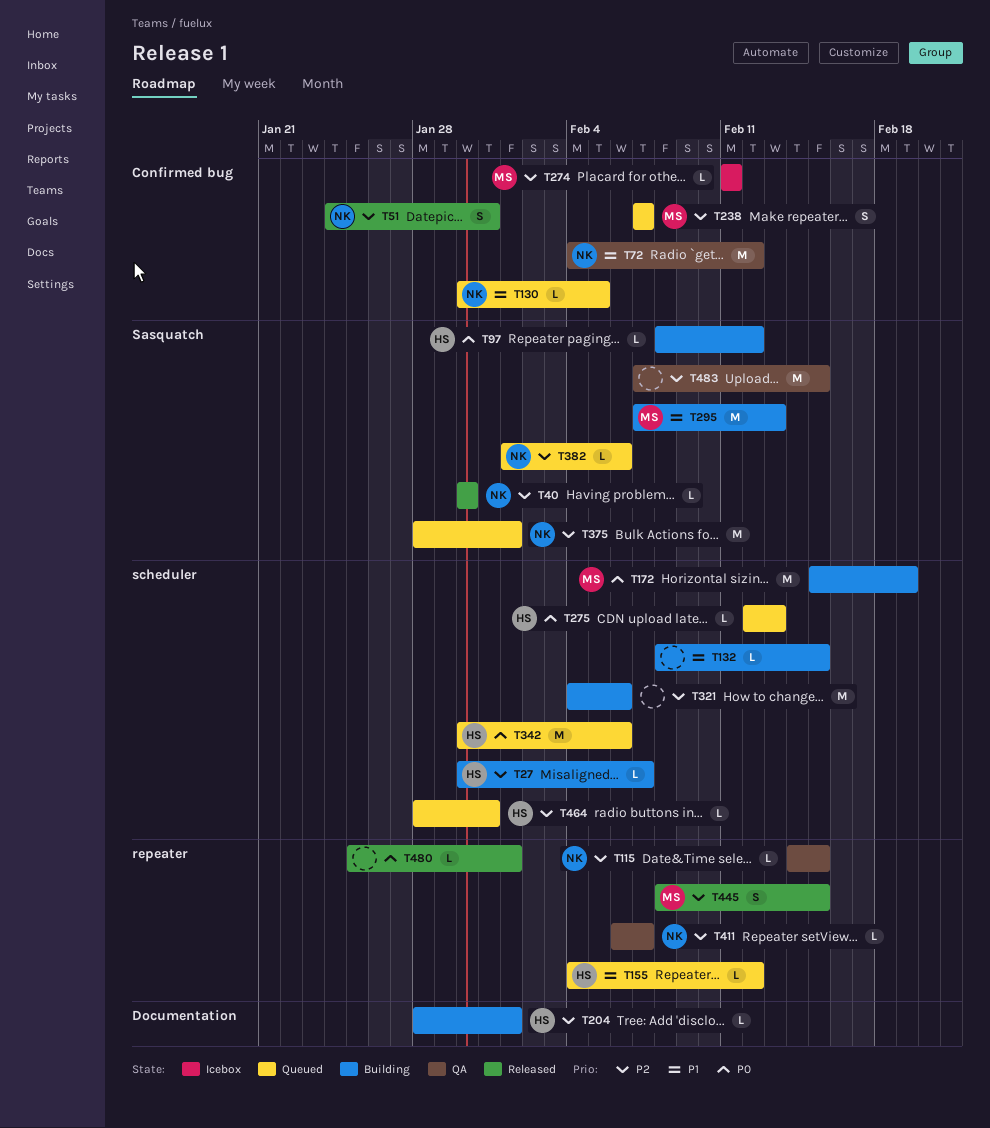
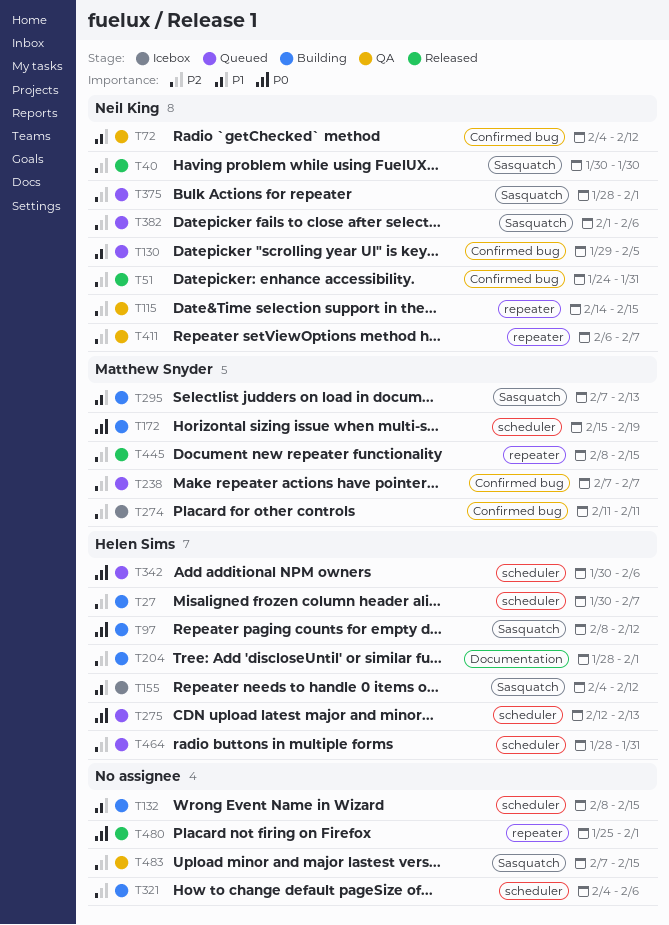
T130, start: Jan 30 -> Jan 29
T155, status: Queued -> Icebox
T155, label: repeater -> Sasquatch

